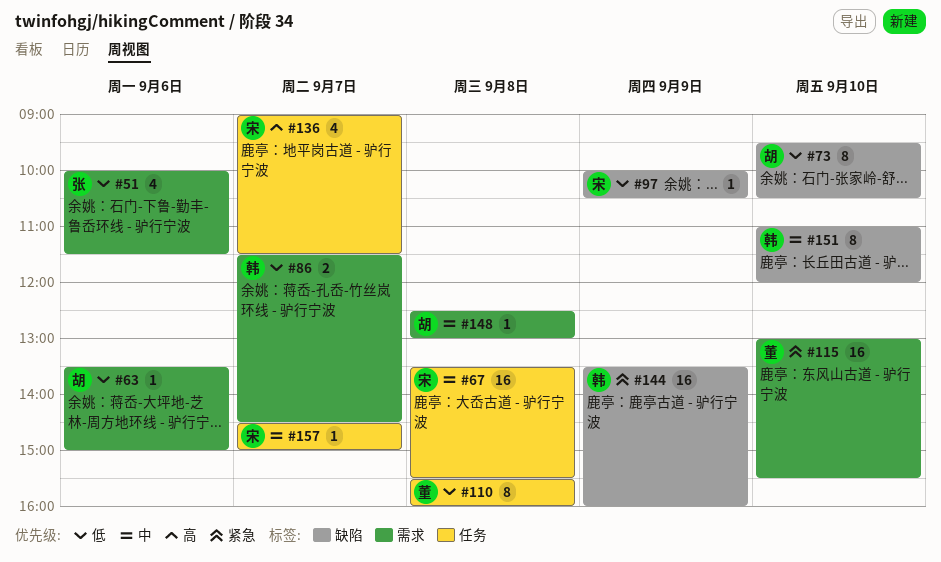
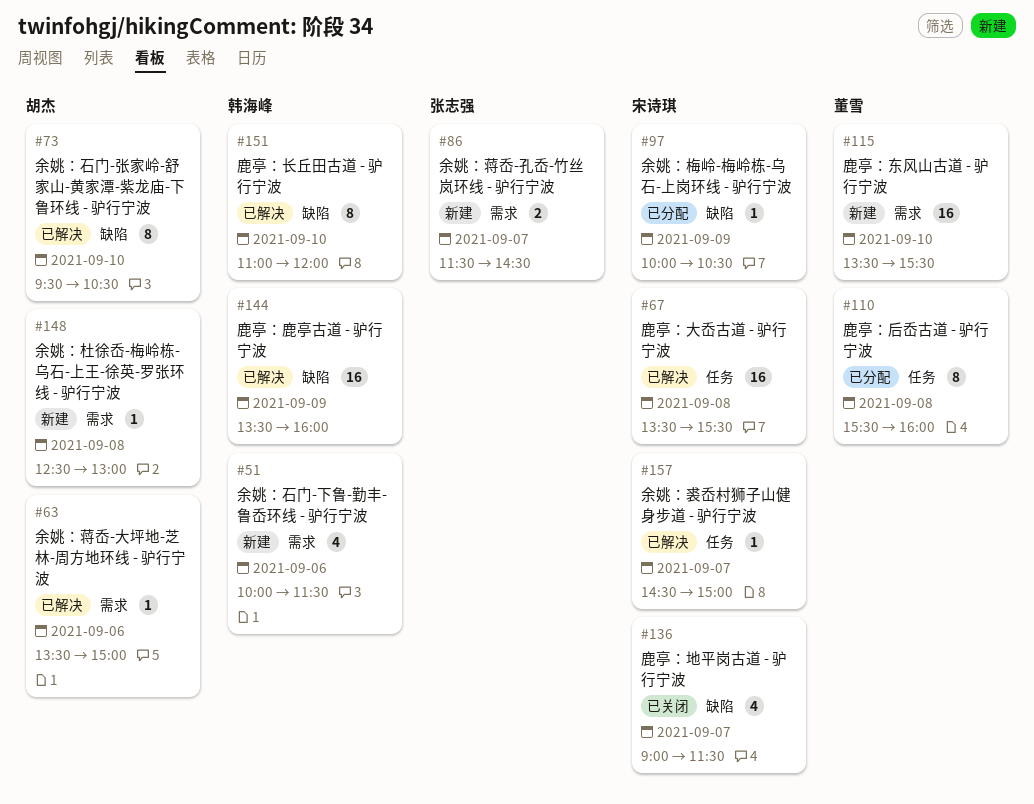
#51, owner: 张志强 -> 韩海峰
#86, owner: 韩海峰 -> 张志强
#115, begins: 13:00 -> 13:30
#136, label: 任务 -> 缺陷

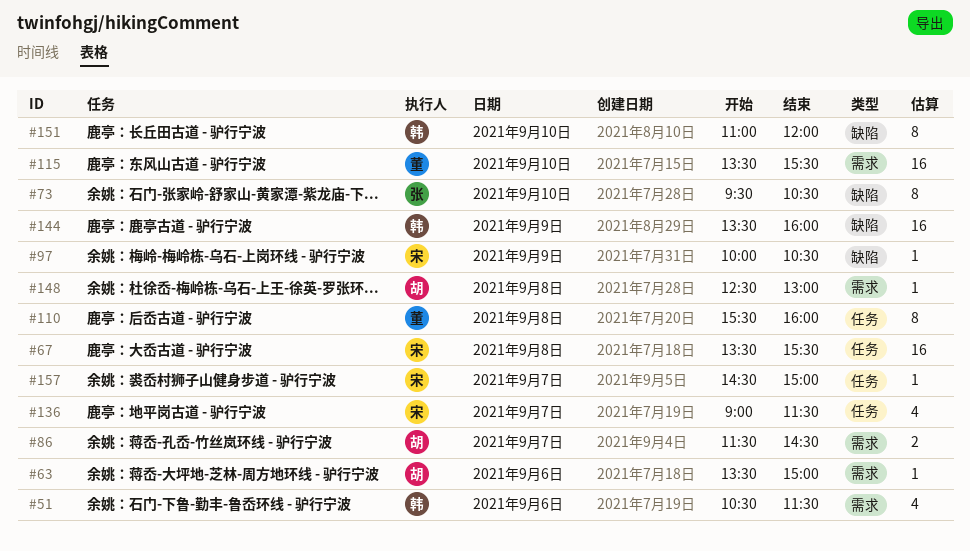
#51, begins: 10:00 -> 10:30
#73, owner: 胡杰 -> 张志强
#86, owner: 张志强 -> 胡杰
#136, label: 缺陷 -> 任务

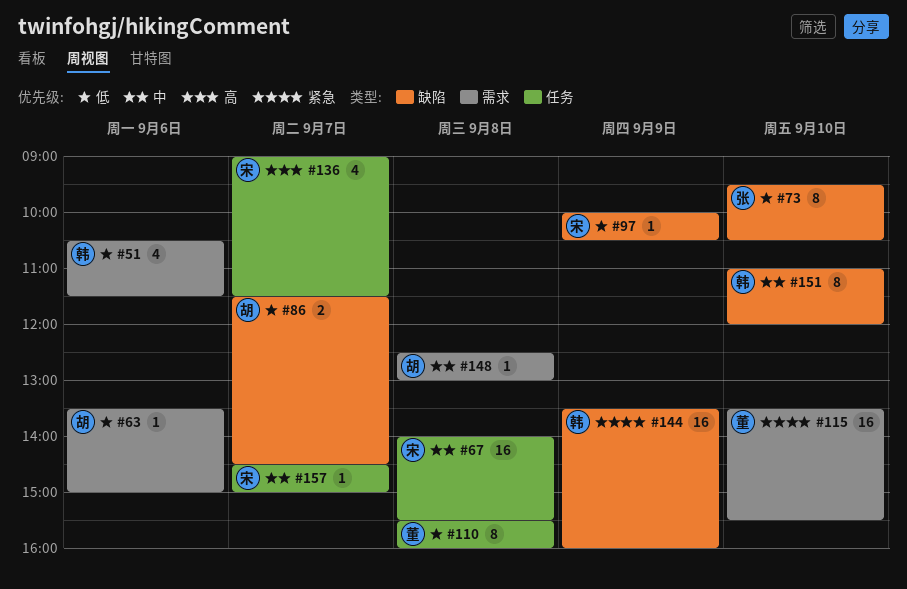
#67, begins: 13:30 -> 14:00
#86, label: 需求 -> 缺陷

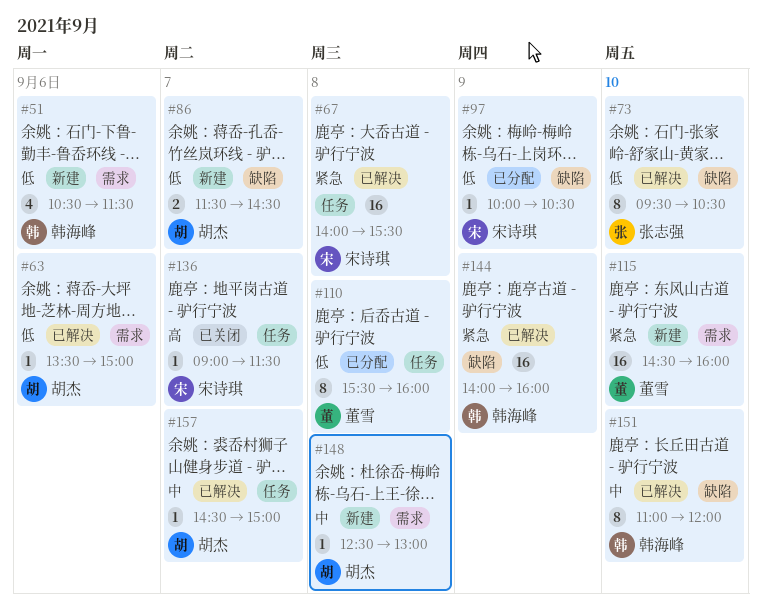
#67, priority: 中 -> 紧急
#115, begins: 13:30 -> 14:30
#115, ends: 15:30 -> 16:00
#136, estimate: 4 -> 1
#144, begins: 13:30 -> 14:00
#157, owner: 宋诗琪 -> 胡杰

